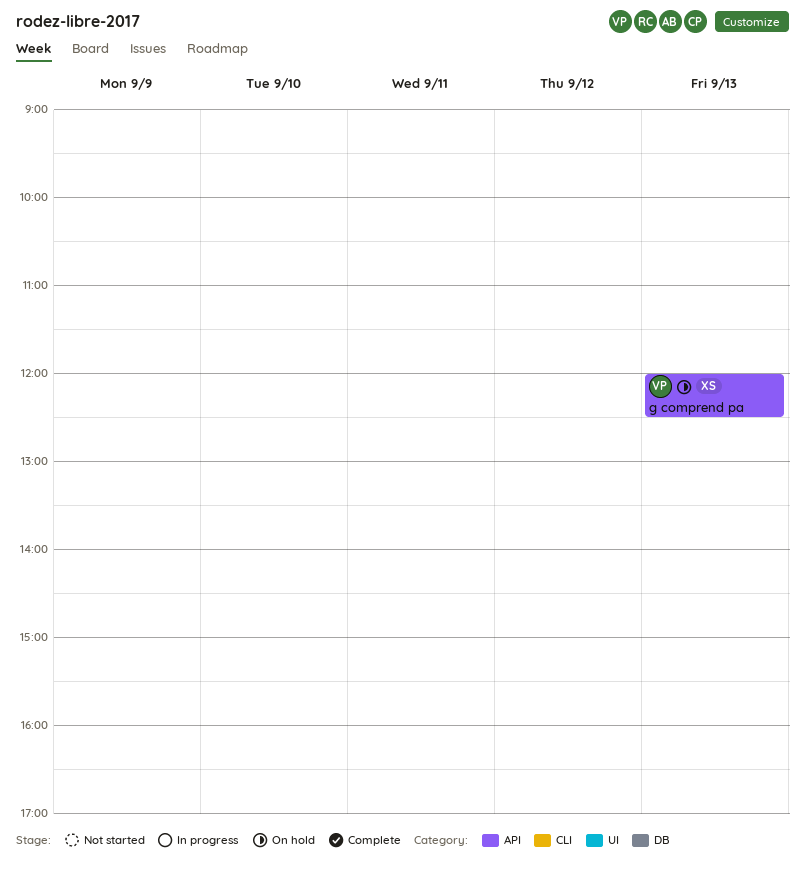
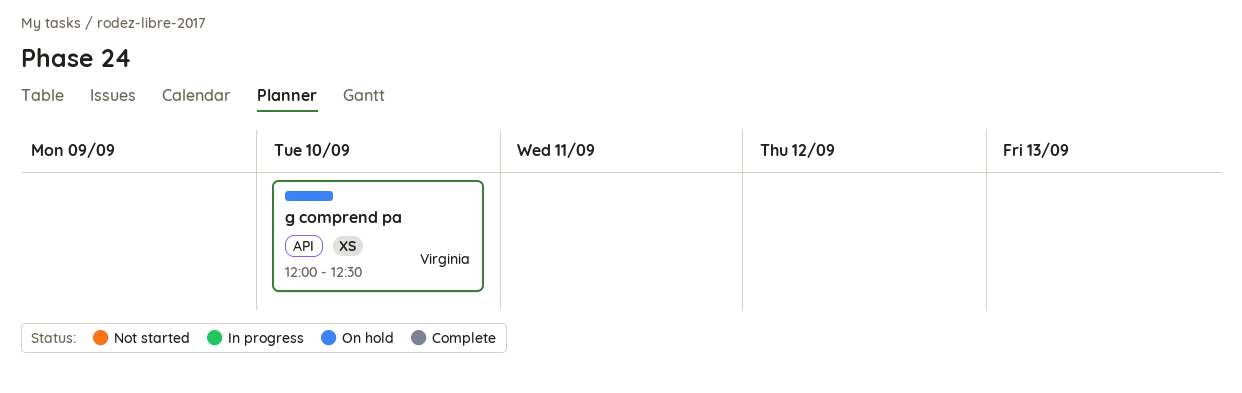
g comprend pa, day: Sep 13 -> Sep 10

